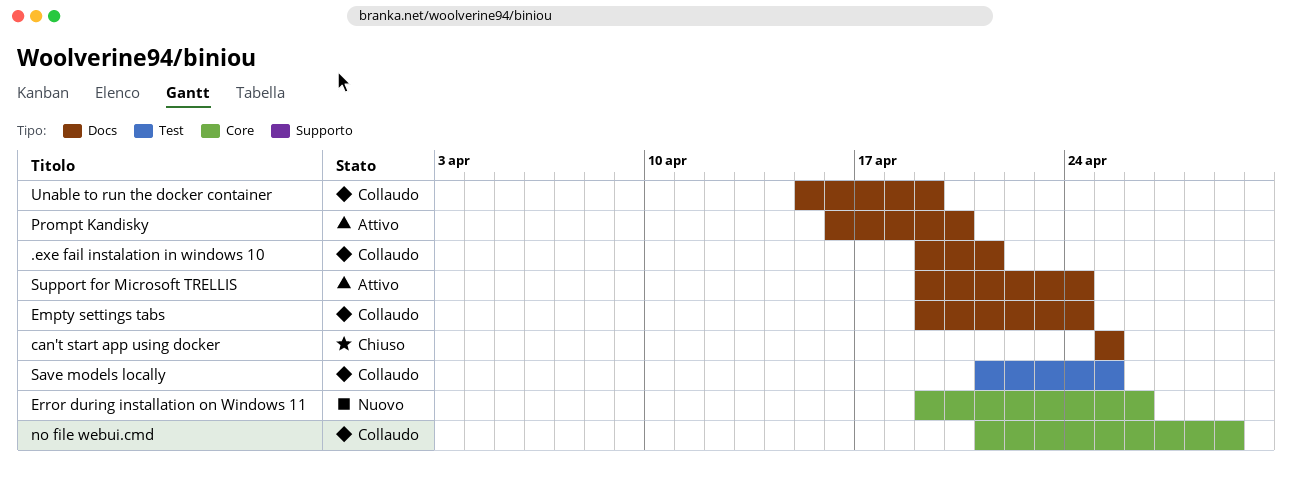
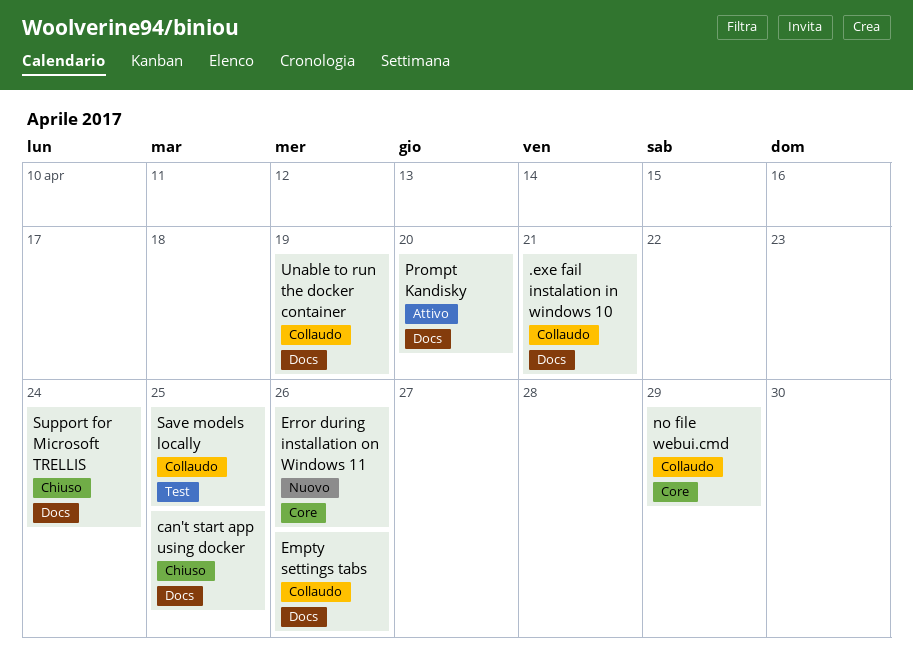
Empty settings tabs, due: Apr 24 -> Apr 26
Support for Microsoft TRELLIS, status: Attivo -> Chiuso

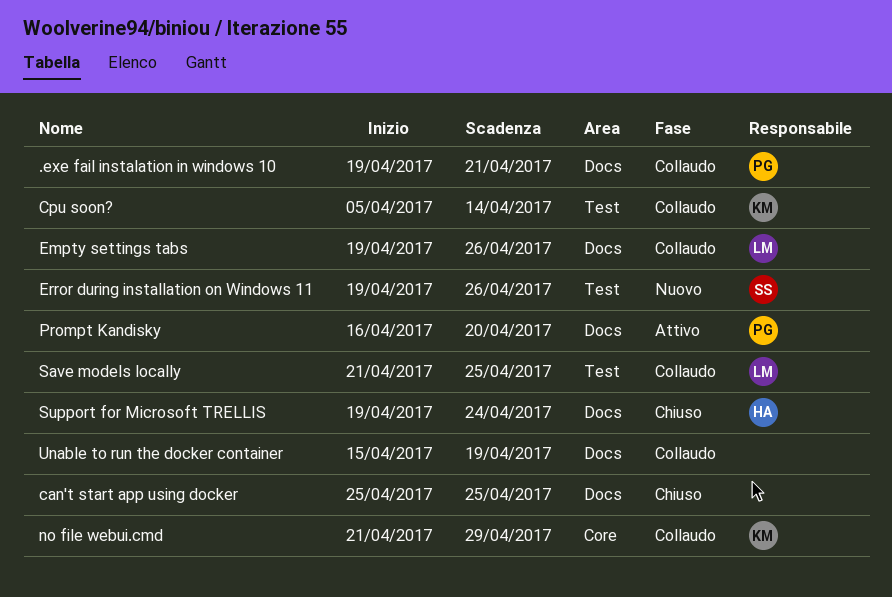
Cpu soon?: none -> present
Error during installation on Windows 11, label: Core -> Test

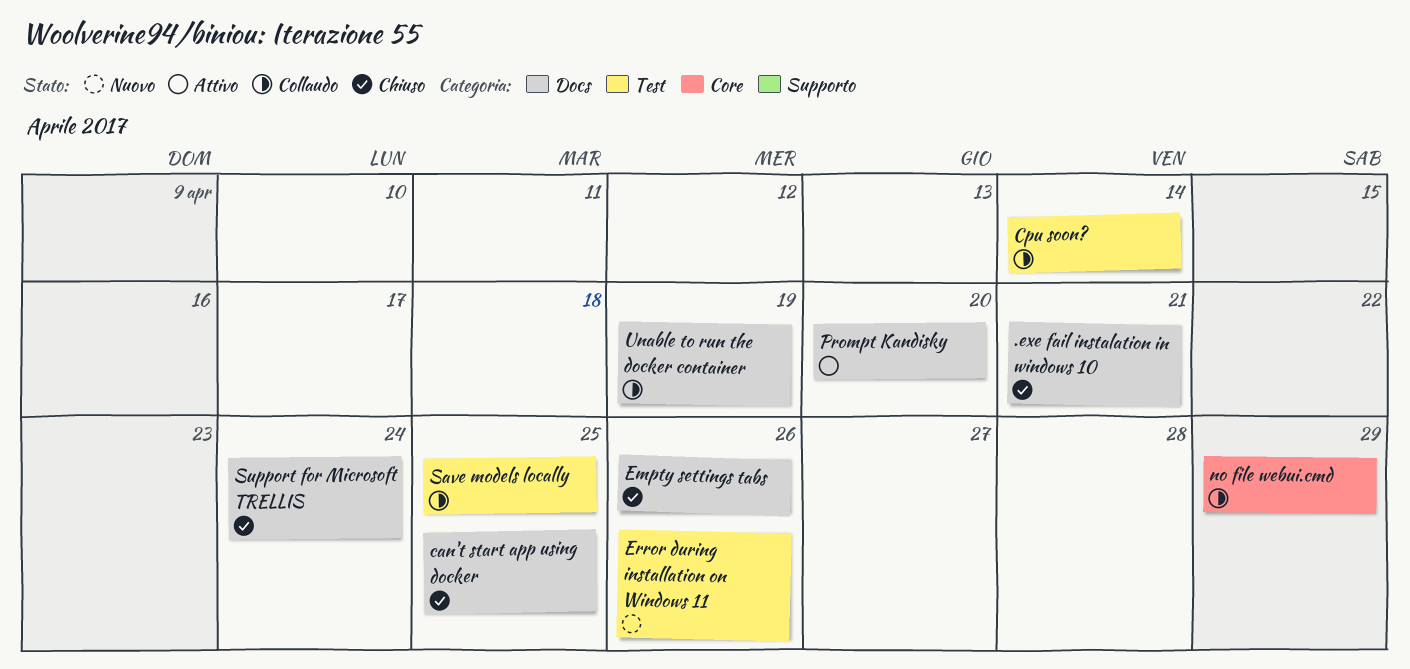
.exe fail instalation in windows 10, status: Collaudo -> Chiuso
Empty settings tabs, status: Collaudo -> Chiuso

